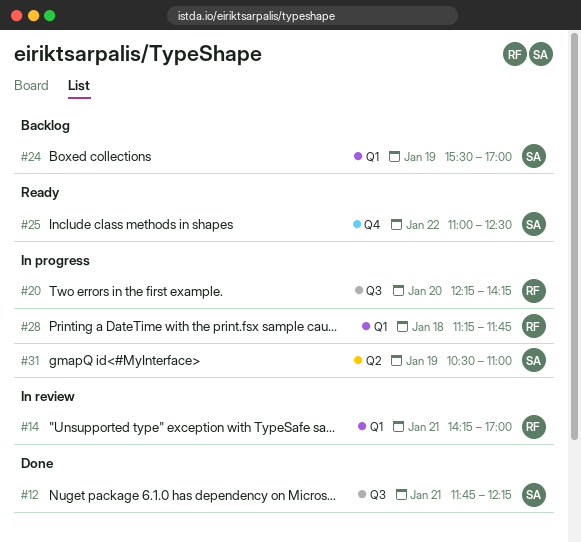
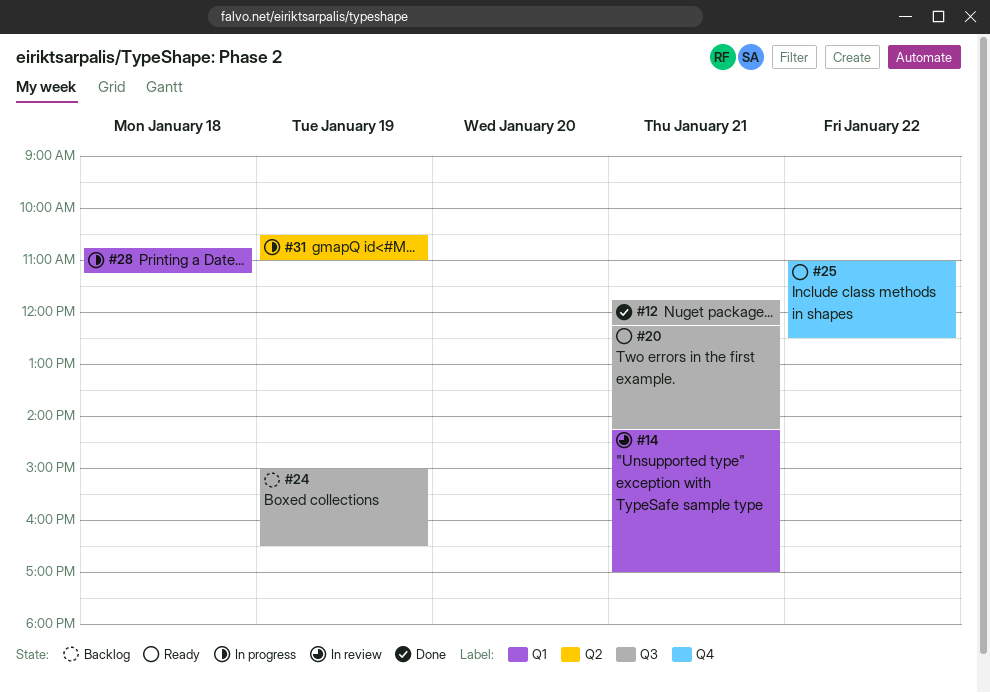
#20, status: In progress -> Ready
#20, day: Jan 20 -> Jan 21
#24, label: Q1 -> Q3
#24, begins: 15:30 -> 15:00
#24, ends: 17:00 -> 16:30
#28, begins: 11:15 -> 10:45
#28, ends: 11:45 -> 11:15

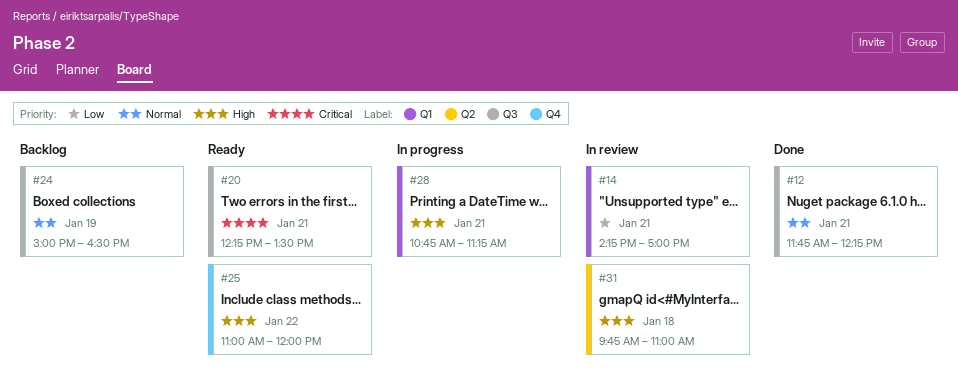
#20, ends: 14:15 -> 13:30
#25, ends: 12:30 -> 12:00
#28, day: Jan 18 -> Jan 21
#31, status: In progress -> In review
#31, day: Jan 19 -> Jan 18
#31, begins: 10:30 -> 09:45

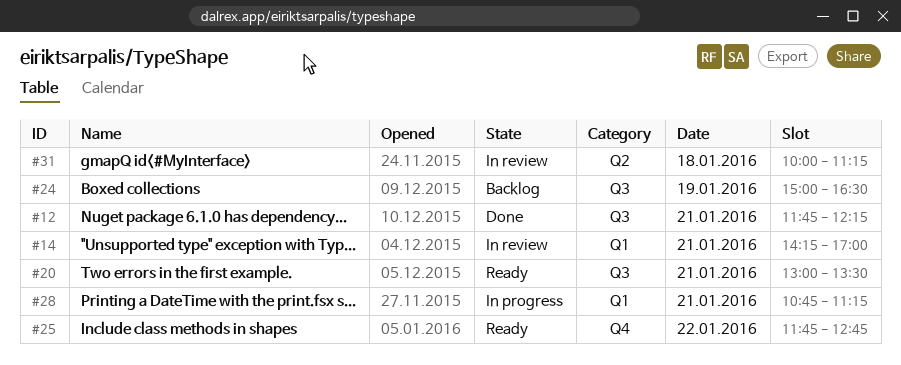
#20, begins: 12:15 -> 13:00
#25, begins: 11:00 -> 11:45
#25, ends: 12:00 -> 12:45
#31, begins: 09:45 -> 10:00
#31, ends: 11:00 -> 11:15

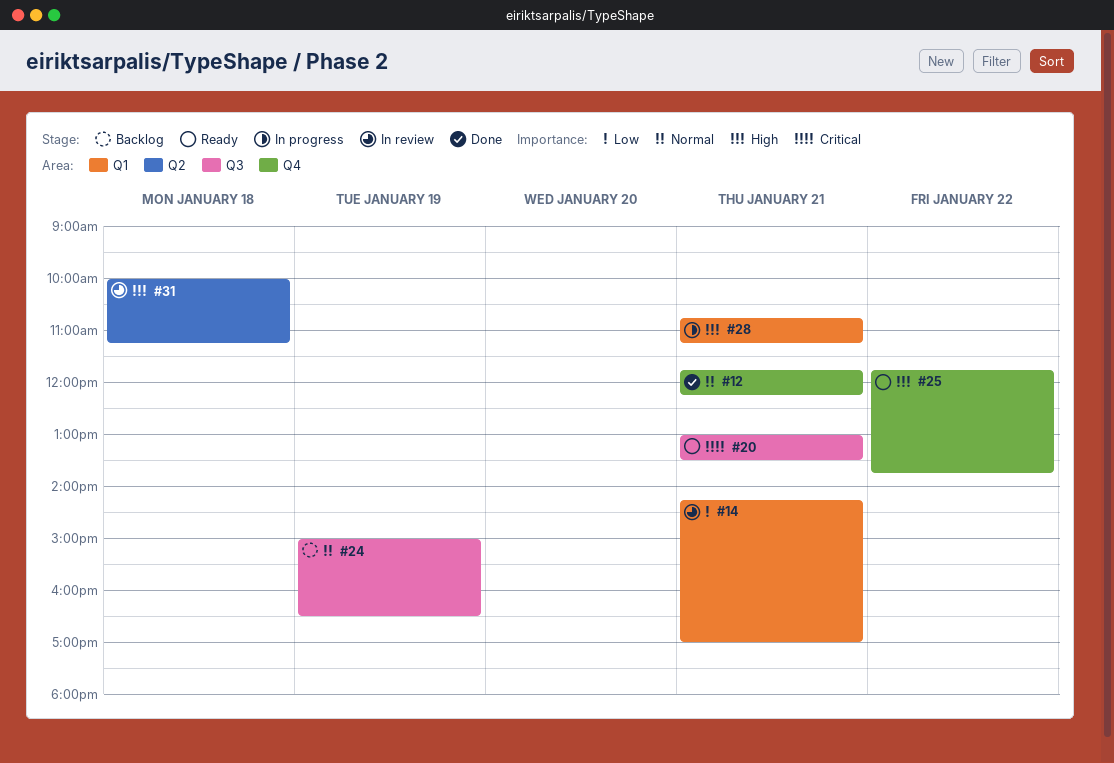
#12, label: Q3 -> Q4
#25, ends: 12:45 -> 13:45

